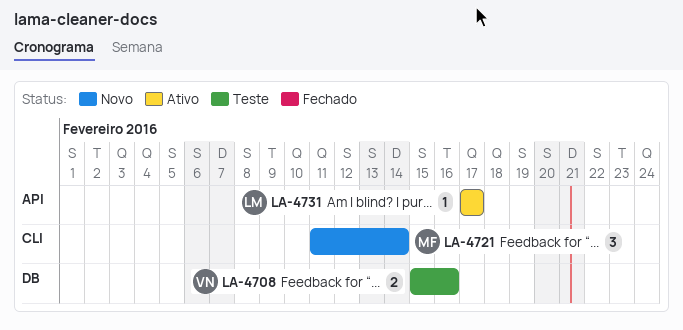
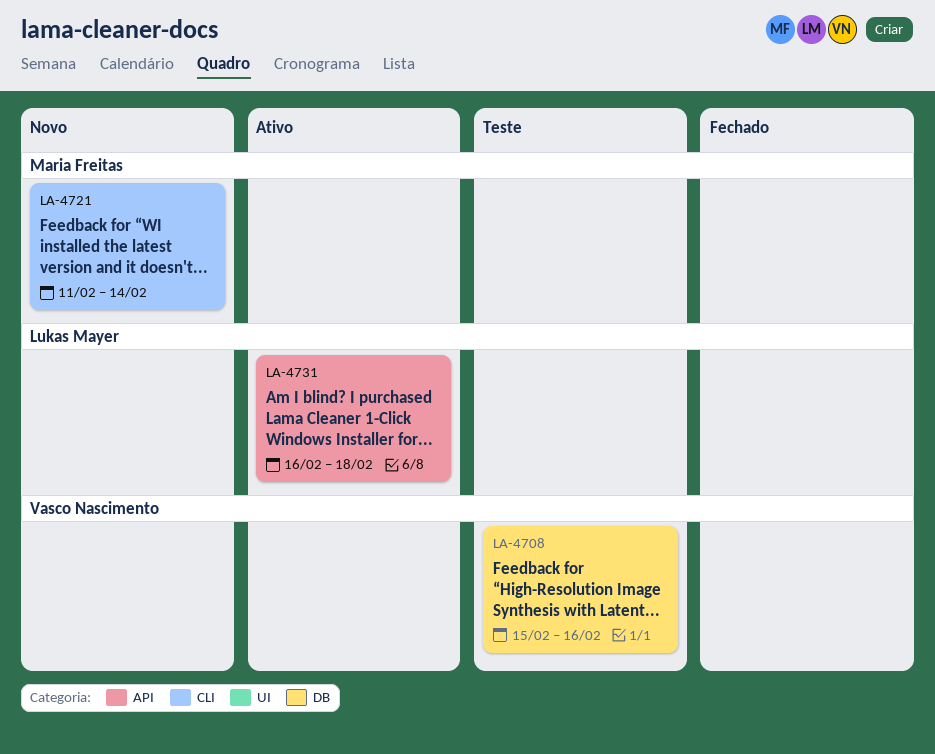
LA-4731, start: Feb 17 -> Feb 16
LA-4731, due: Feb 17 -> Feb 18

